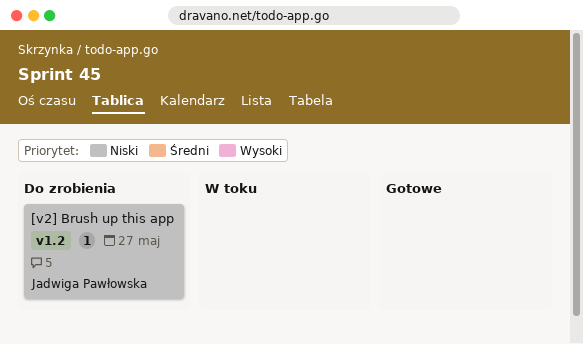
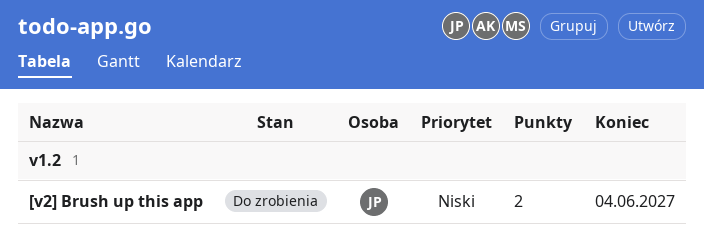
[v2] Brush up this app, estimate: 1 -> 2
[v2] Brush up this app, due: May 27 -> Jun 4

